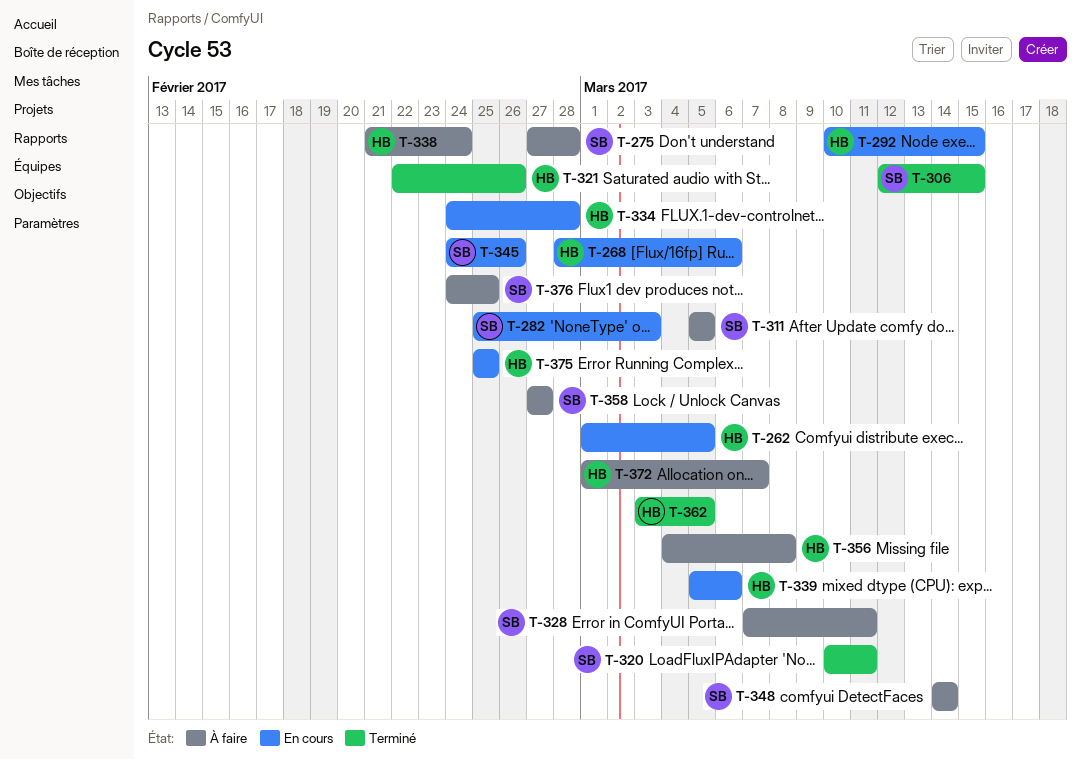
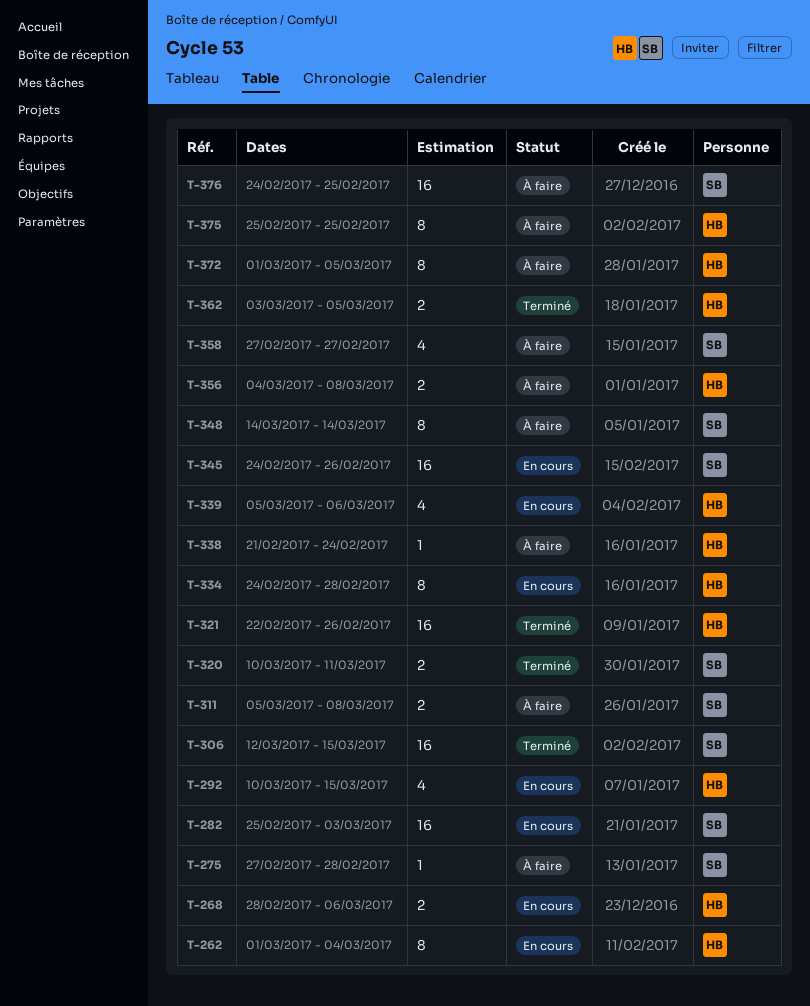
T-262, due: Mar 5 -> Mar 4
T-311, due: Mar 5 -> Mar 8
T-328: present -> none
T-372, due: Mar 7 -> Mar 5
T-375, status: En cours -> À faire

